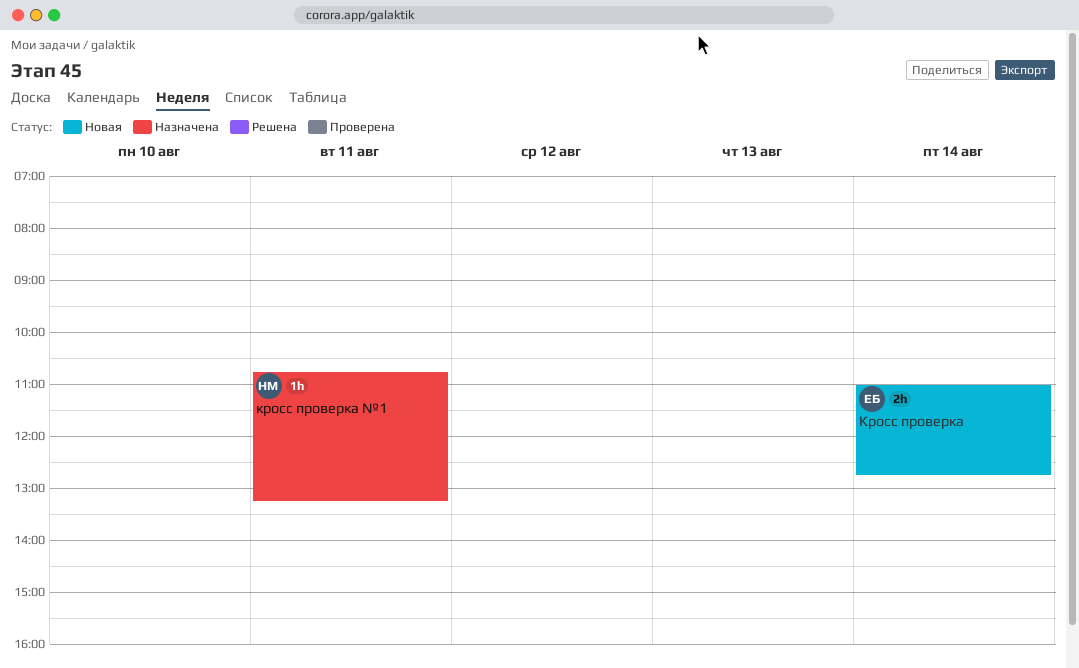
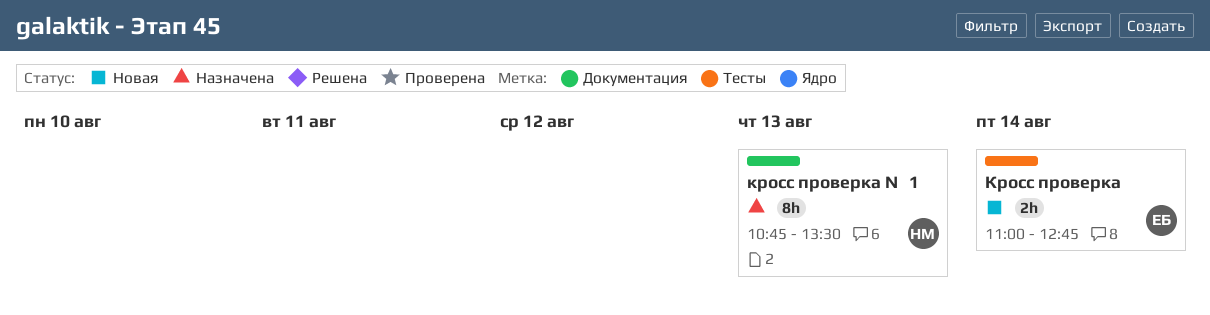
кросс проверка №1, estimate: 1h -> 8h
кросс проверка №1, day: Aug 11 -> Aug 13
кросс проверка №1, ends: 13:15 -> 13:30

